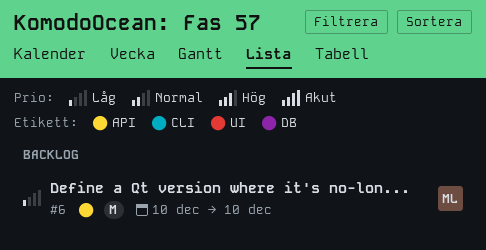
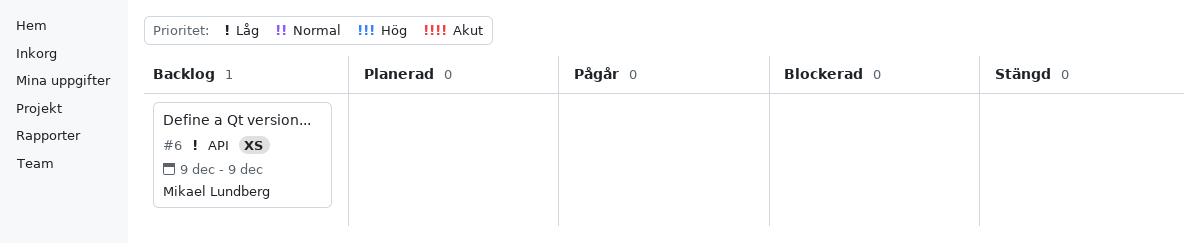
#6, estimate: M -> XS
#6, start: Dec 10 -> Dec 9
#6, due: Dec 10 -> Dec 9

